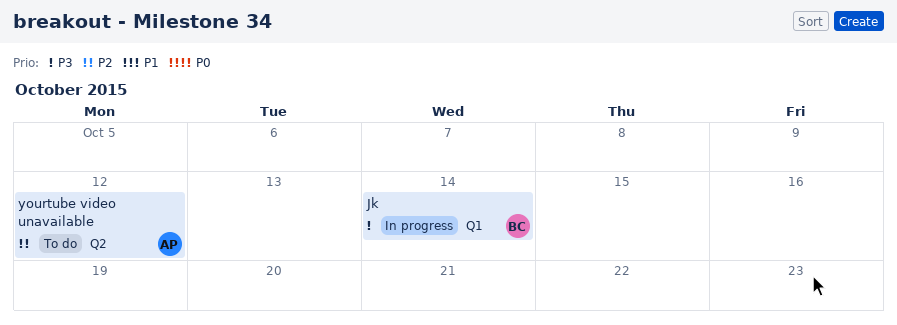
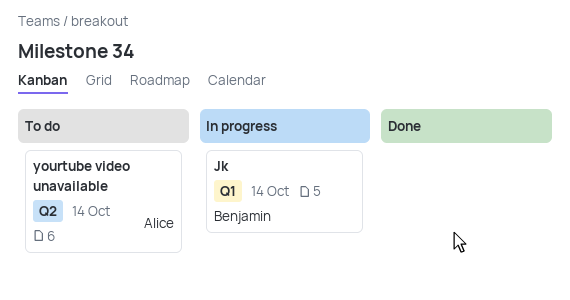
yourtube video unavailable, due: Oct 12 -> Oct 14

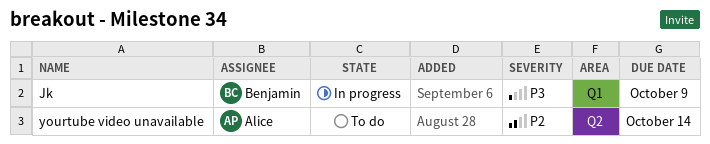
Jk, due: Oct 14 -> Oct 9

